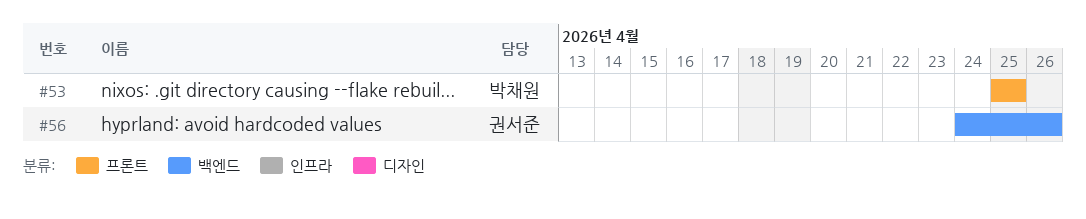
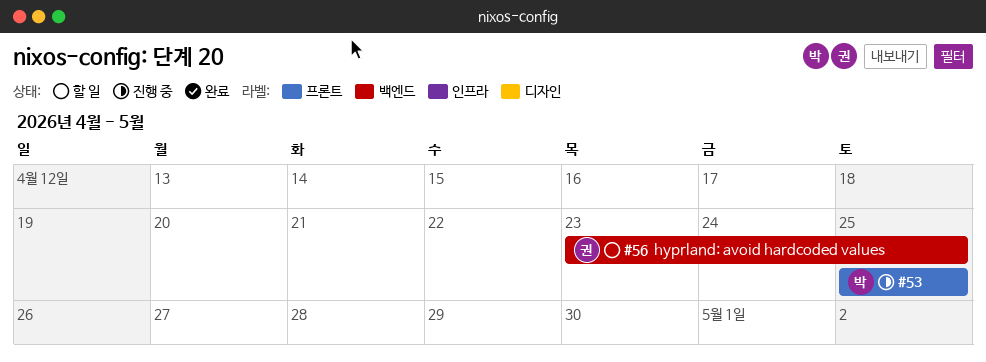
#56, start: Apr 24 -> Apr 23
#56, due: Apr 26 -> Apr 25

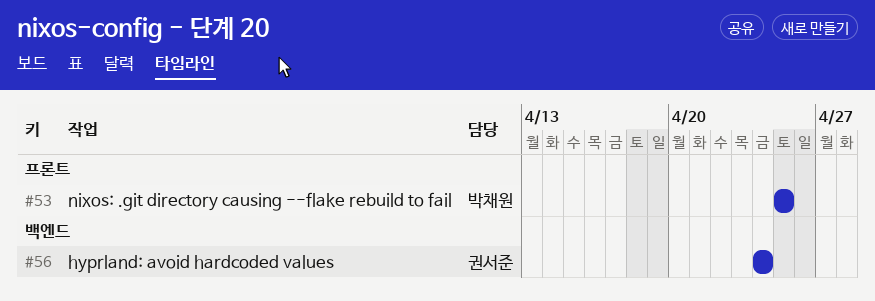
#56, start: Apr 23 -> Apr 24
#56, due: Apr 25 -> Apr 24

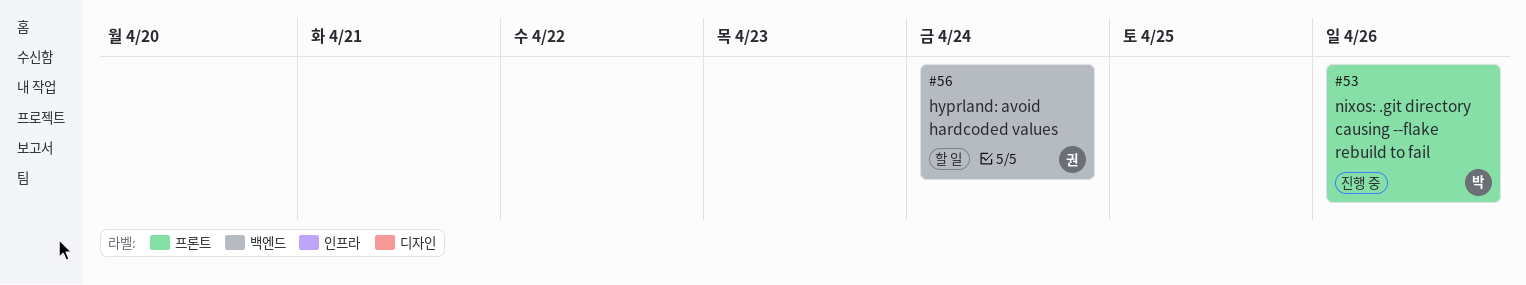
#53, due: Apr 25 -> Apr 26

